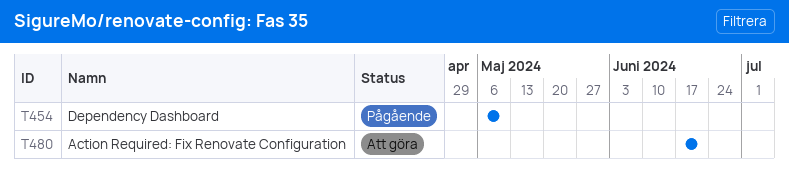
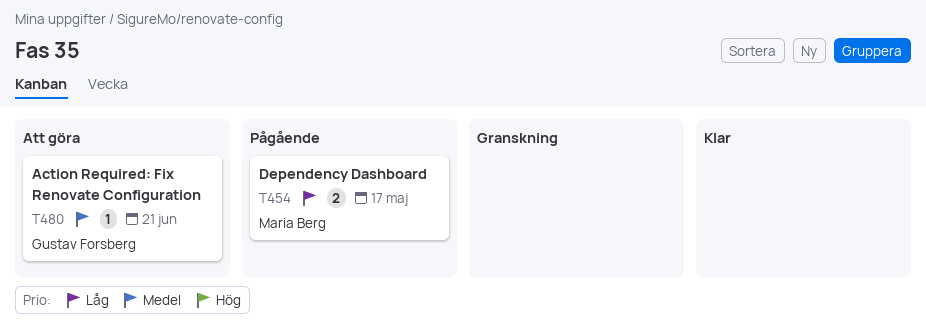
T454, due: May 10 -> May 17

